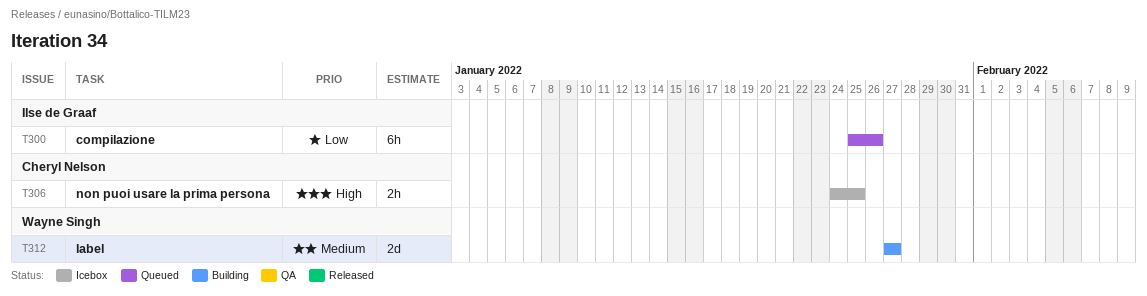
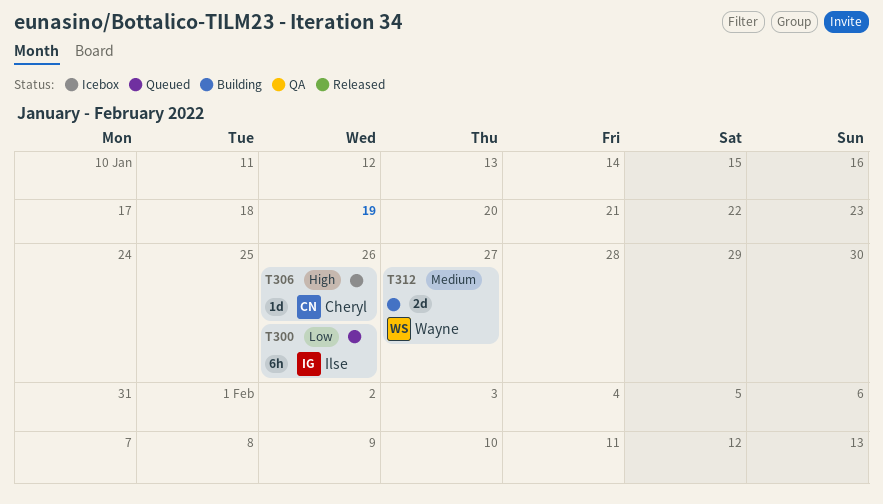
T306, estimate: 2h -> 1d
T306, due: Jan 25 -> Jan 26

